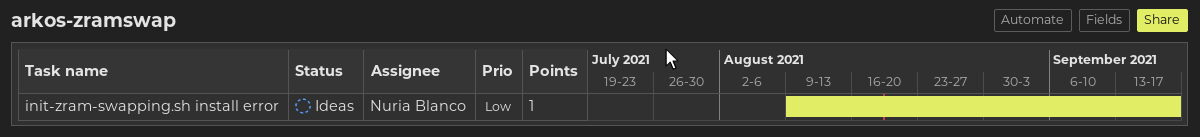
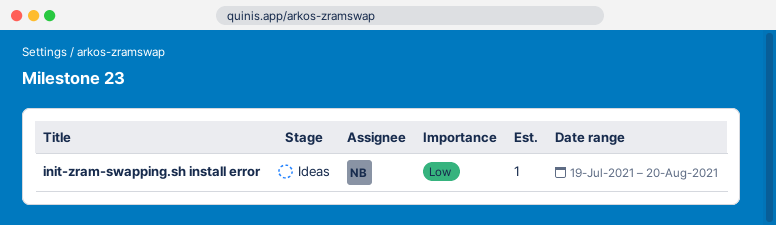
init-zram-swapping.sh install error, start: Aug 9 -> Jul 19
init-zram-swapping.sh install error, due: Sep 17 -> Aug 20

